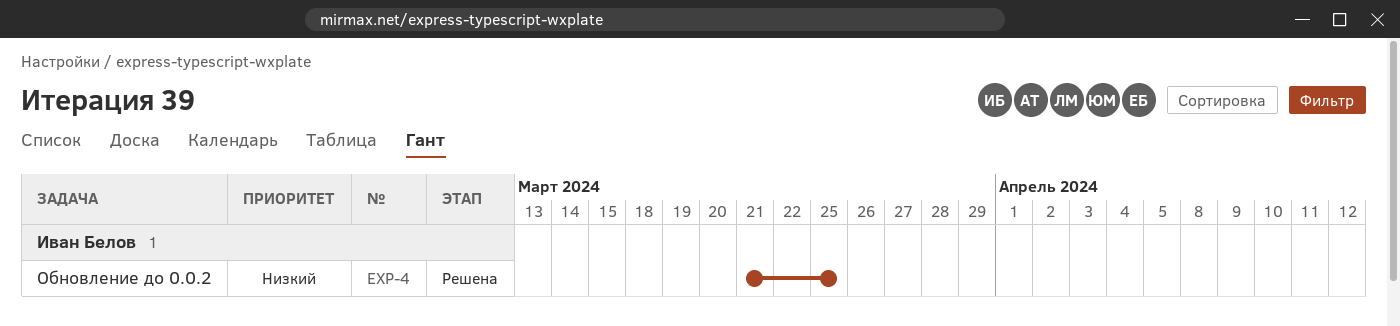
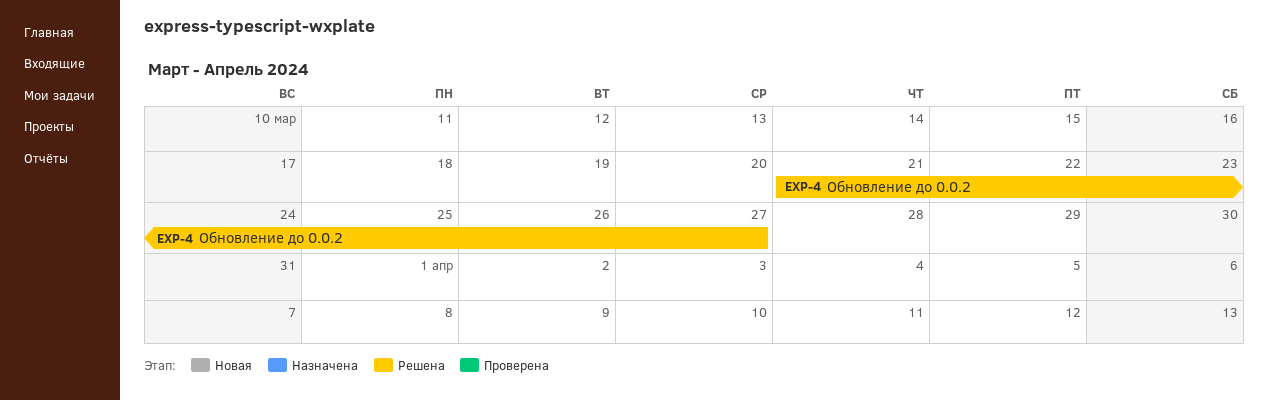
EXP-4, due: Mar 25 -> Mar 27

